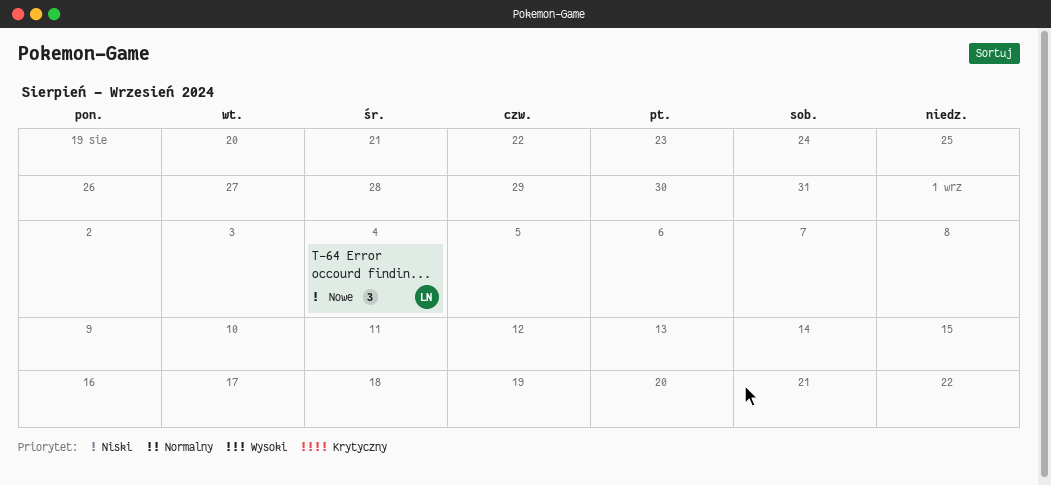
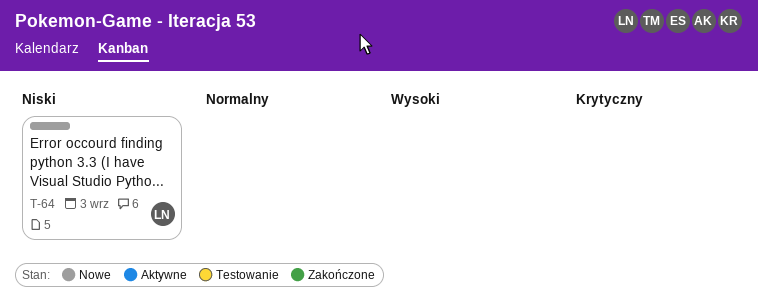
T-64, due: Sep 4 -> Sep 3

